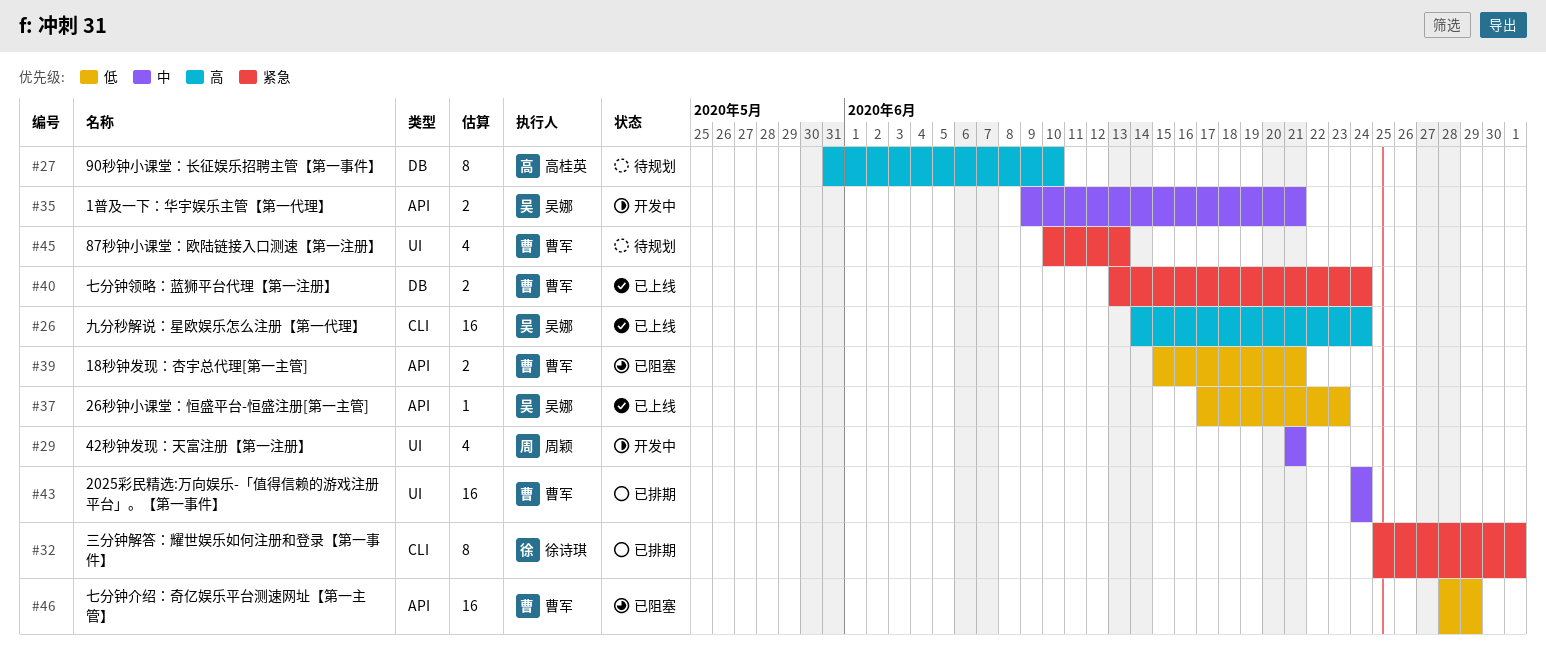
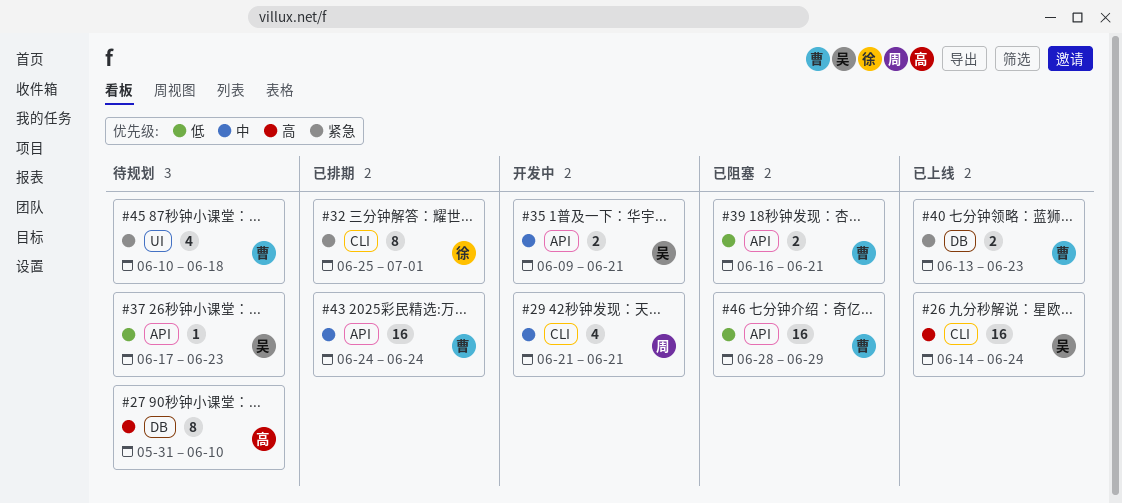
#29, label: UI -> CLI
#37, status: 已上线 -> 待规划
#39, start: Jun 15 -> Jun 16
#40, due: Jun 24 -> Jun 23
#43, label: UI -> API
#45, due: Jun 13 -> Jun 18

